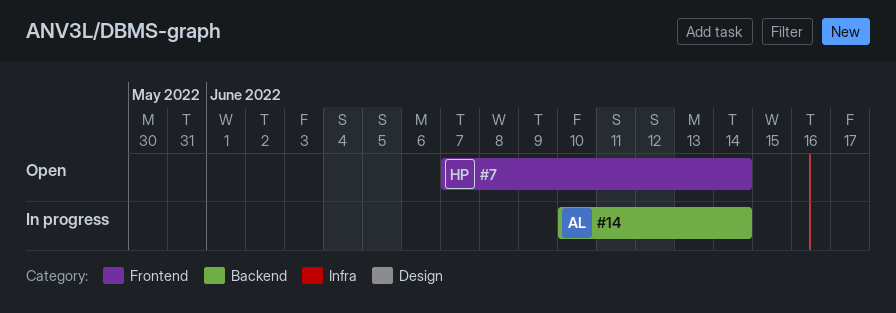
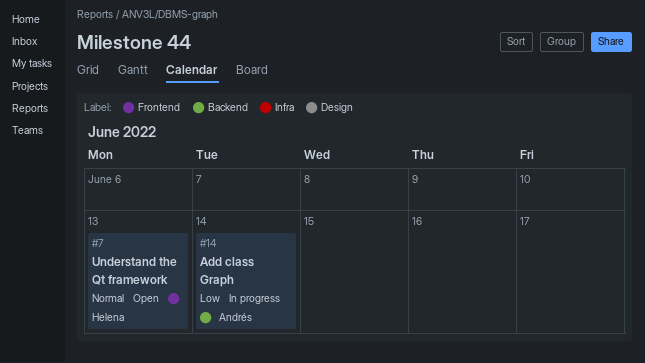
#7, due: Jun 14 -> Jun 13

